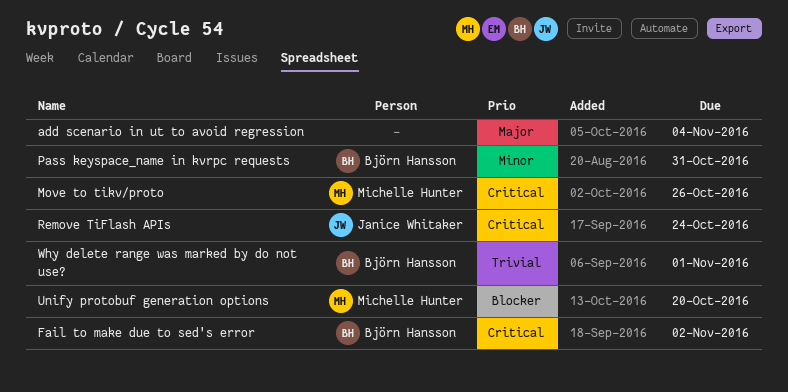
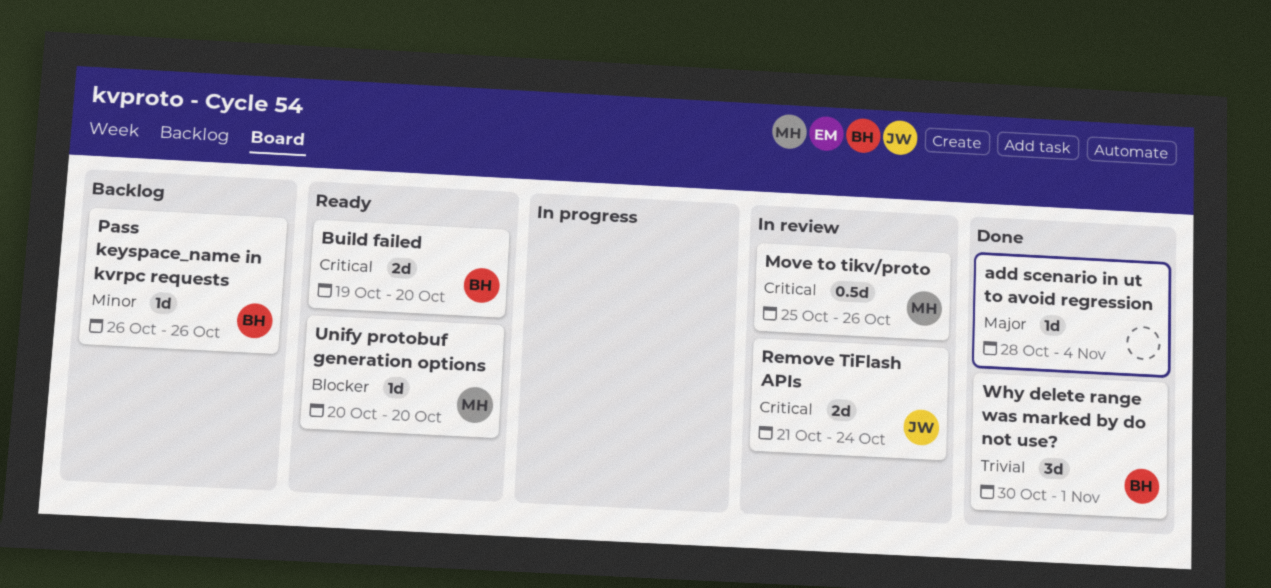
Build failed: none -> present
Fail to make due to sed's error: present -> none
Pass keyspace_name in kvrpc requests, due: Oct 31 -> Oct 26

